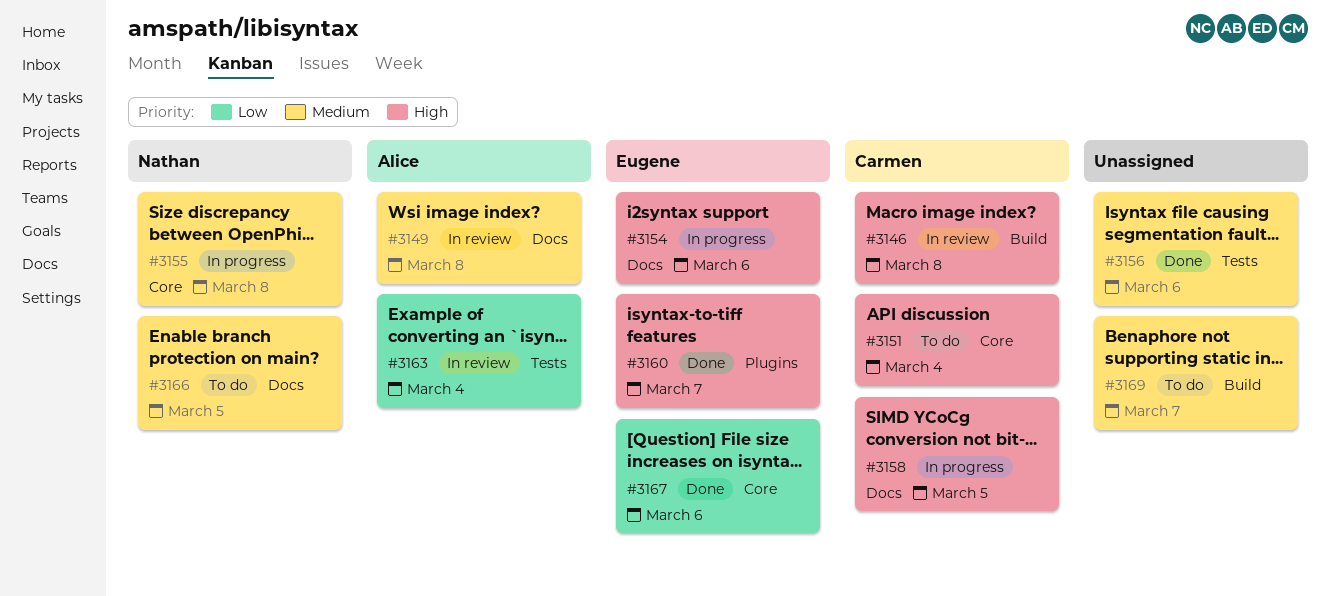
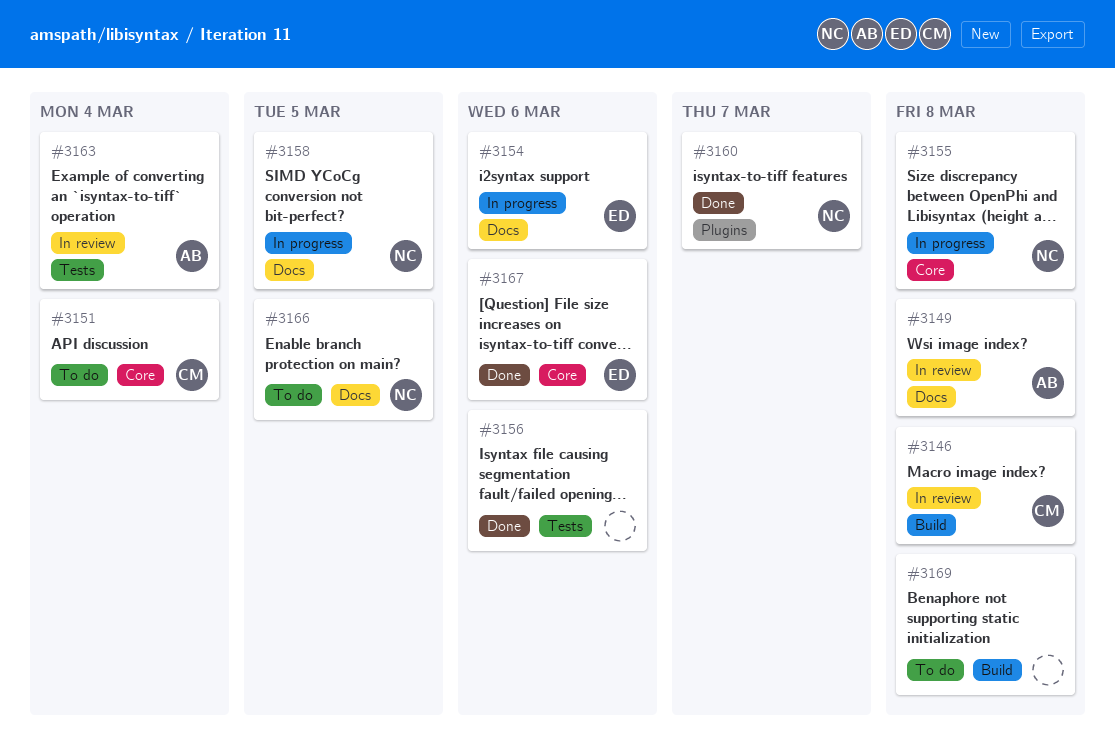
#3158, owner: Carmen -> Nathan
#3160, owner: Eugene -> Nathan
#3169, due: Mar 7 -> Mar 8

